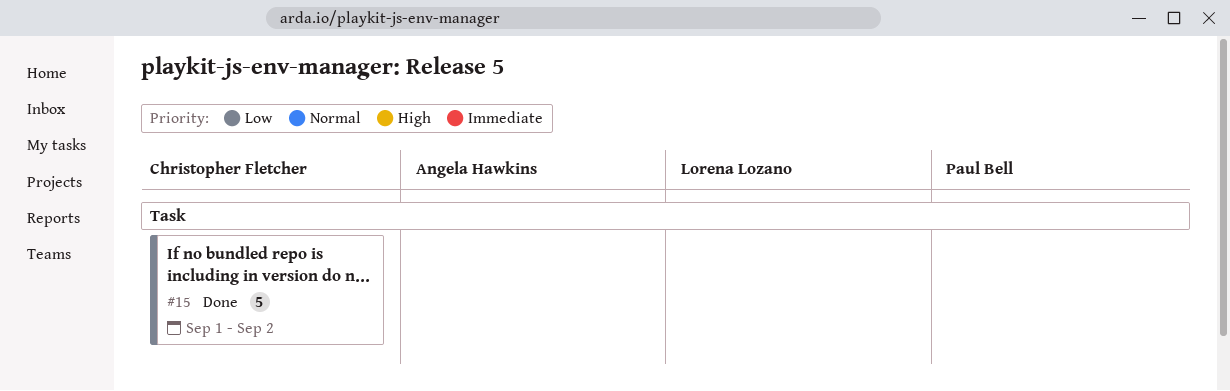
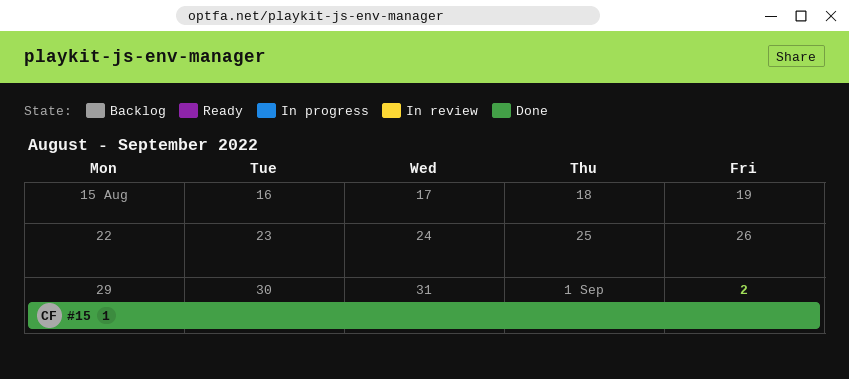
#15, estimate: 5 -> 1
#15, start: Sep 1 -> Aug 29

